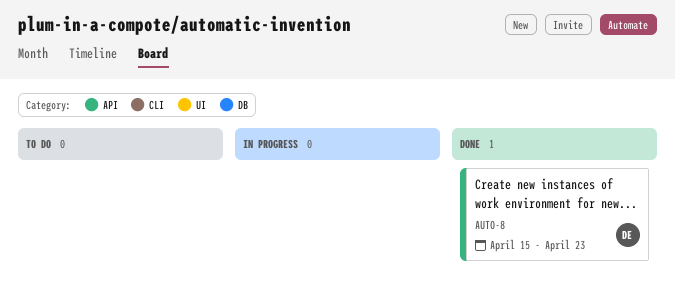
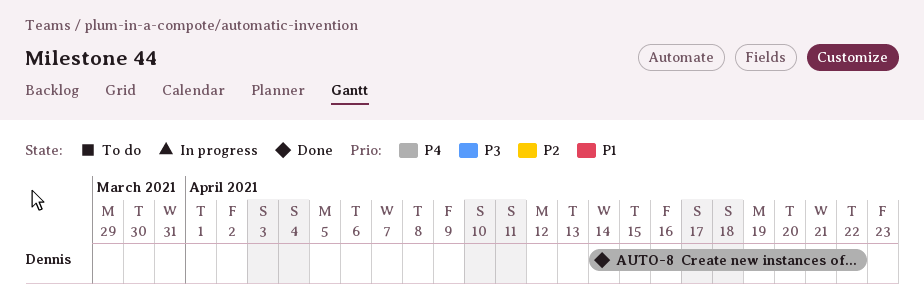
AUTO-8, start: Apr 15 -> Apr 14
AUTO-8, due: Apr 23 -> Apr 22

